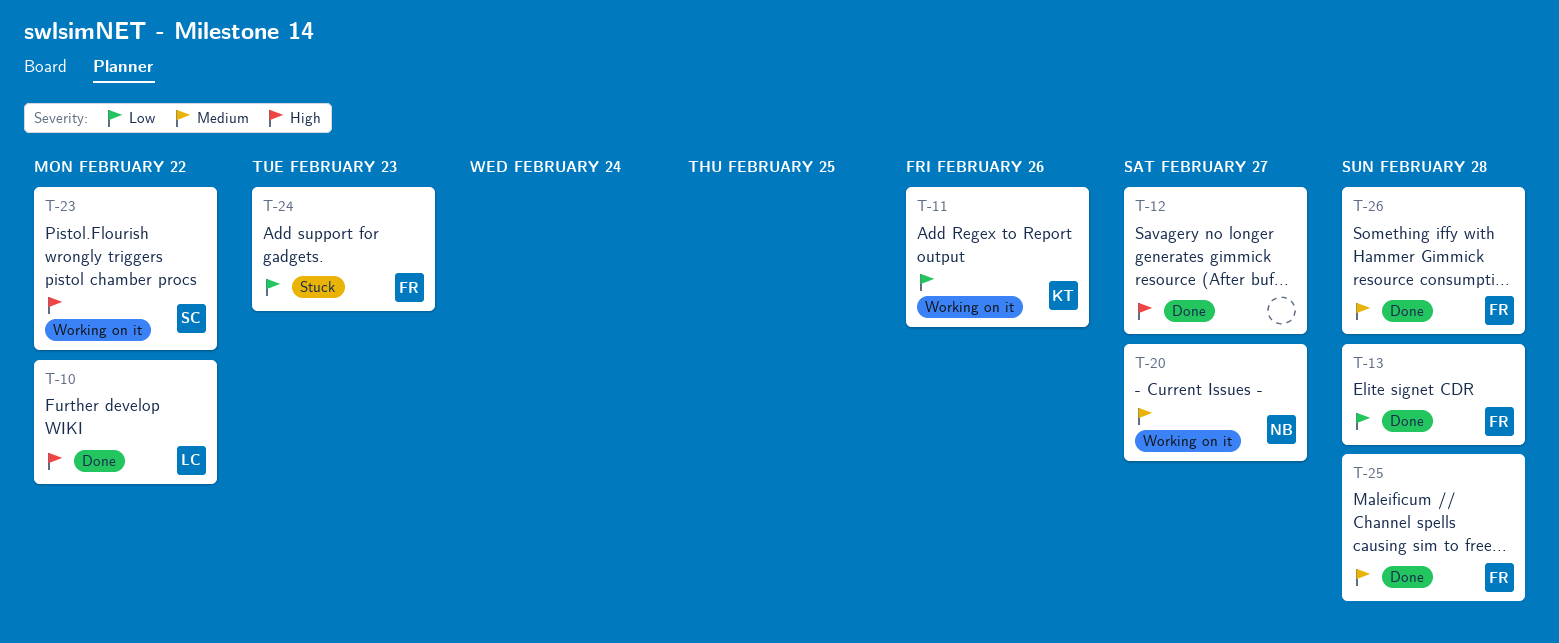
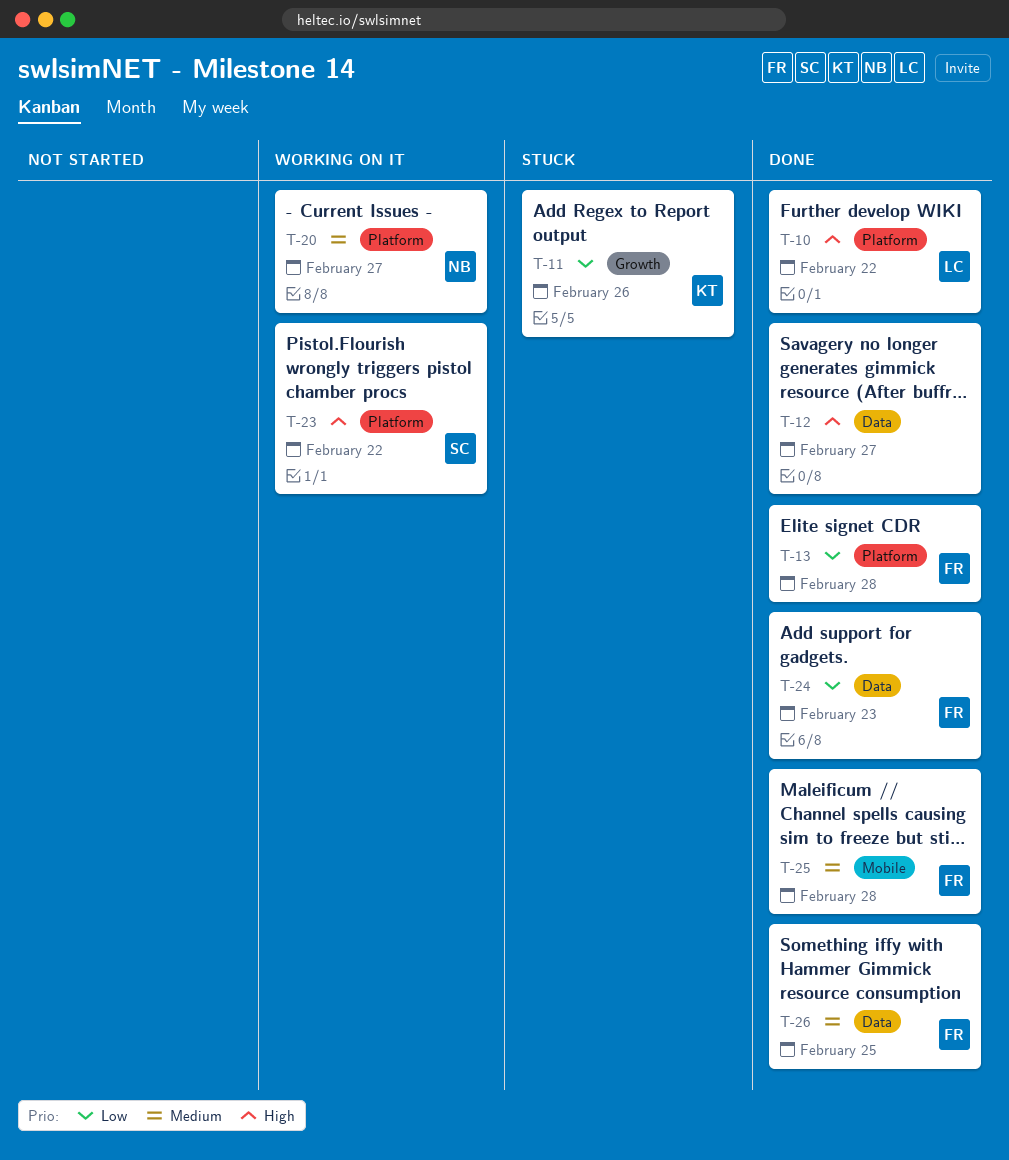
T-11, status: Working on it -> Stuck
T-24, status: Stuck -> Done
T-26, due: Feb 28 -> Feb 25

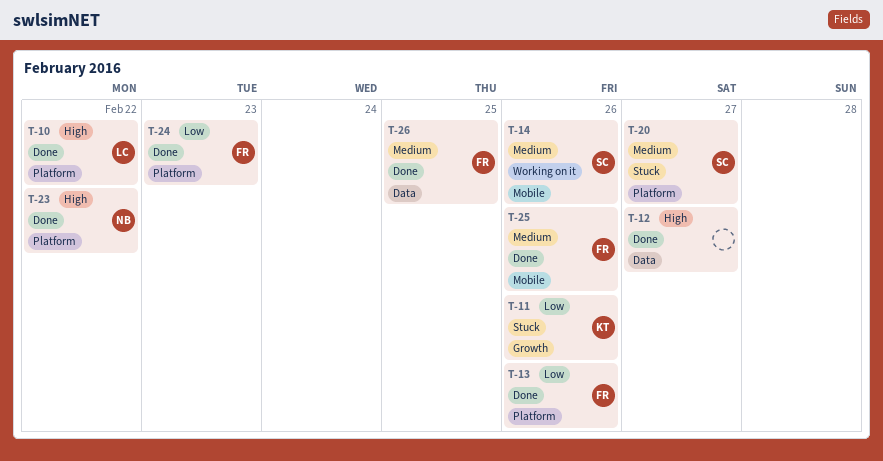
T-13, due: Feb 28 -> Feb 26
T-14: none -> present
T-20, status: Working on it -> Stuck
T-20, owner: NB -> SC
T-23, status: Working on it -> Done
T-23, owner: SC -> NB
T-24, label: Data -> Platform
T-25, due: Feb 28 -> Feb 26

